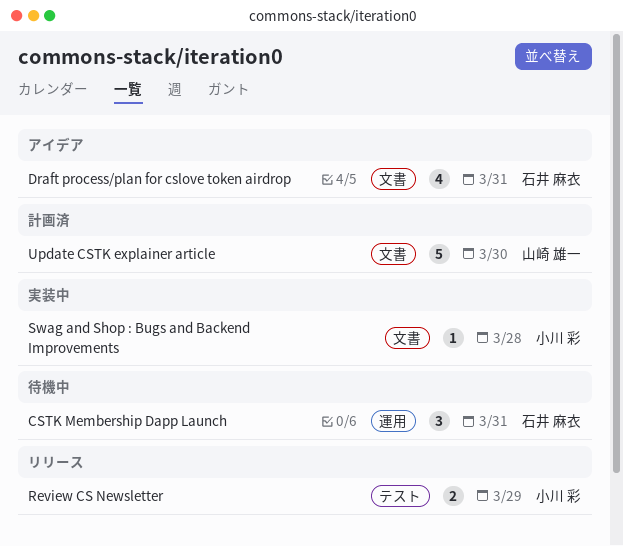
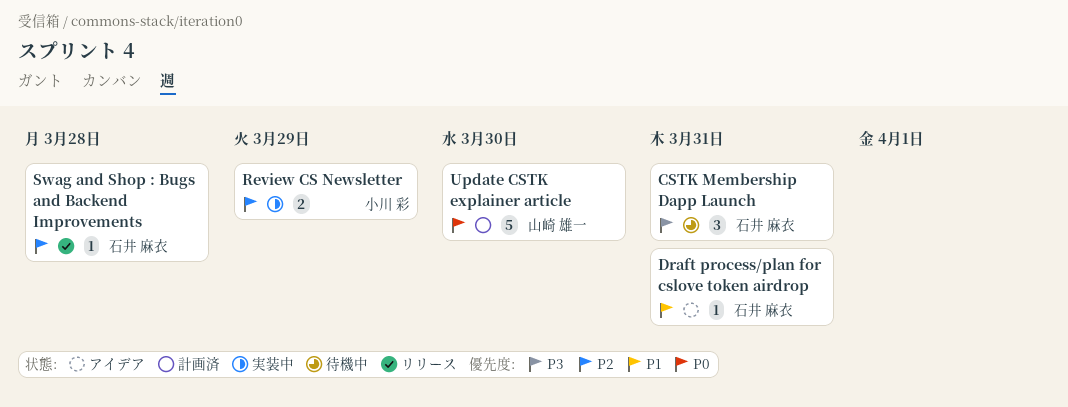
Draft process/plan for cslove token airdrop, estimate: 4 -> 1
Review CS Newsletter, status: リリース -> 実装中
Swag and Shop : Bugs and Backend Improvements, status: 実装中 -> リリース
Swag and Shop : Bugs and Backend Improvements, owner: 小川 彩 -> 石井 麻衣

